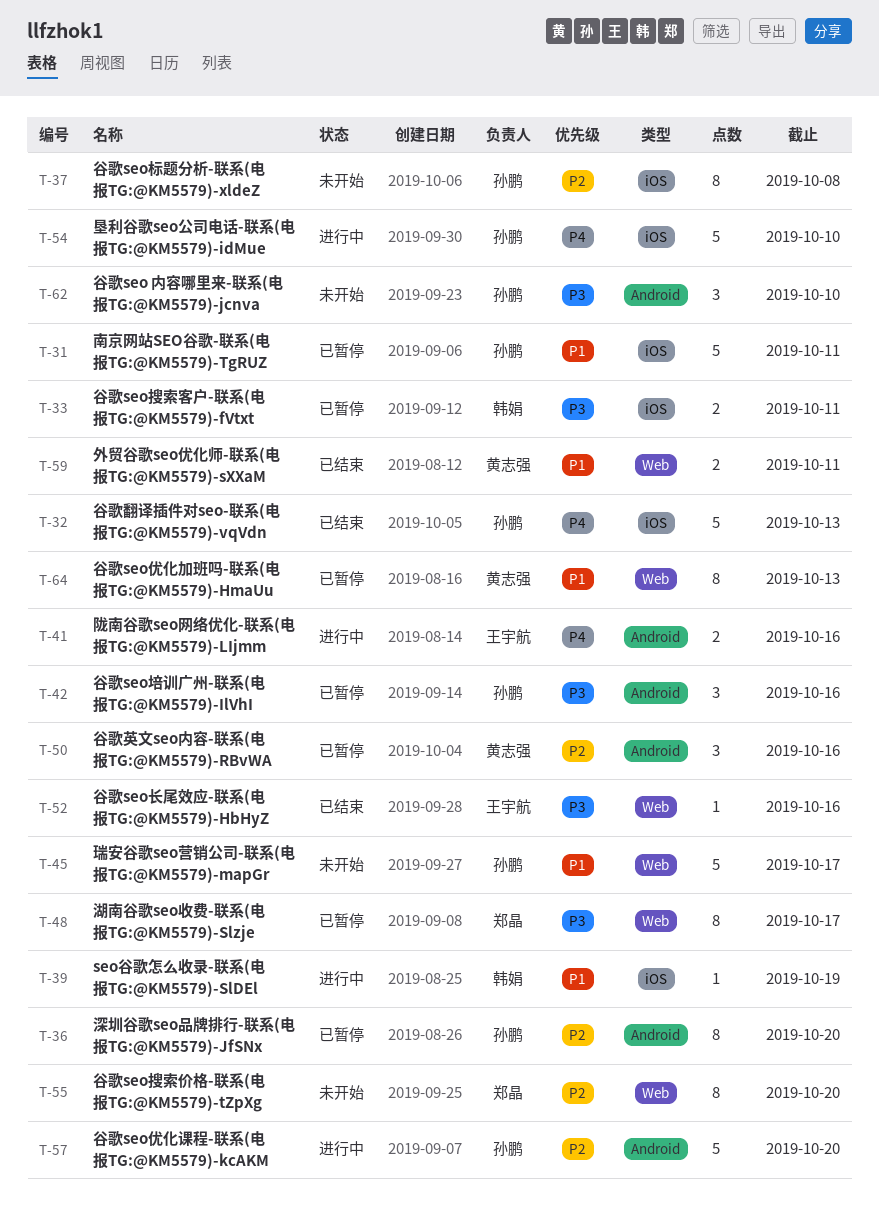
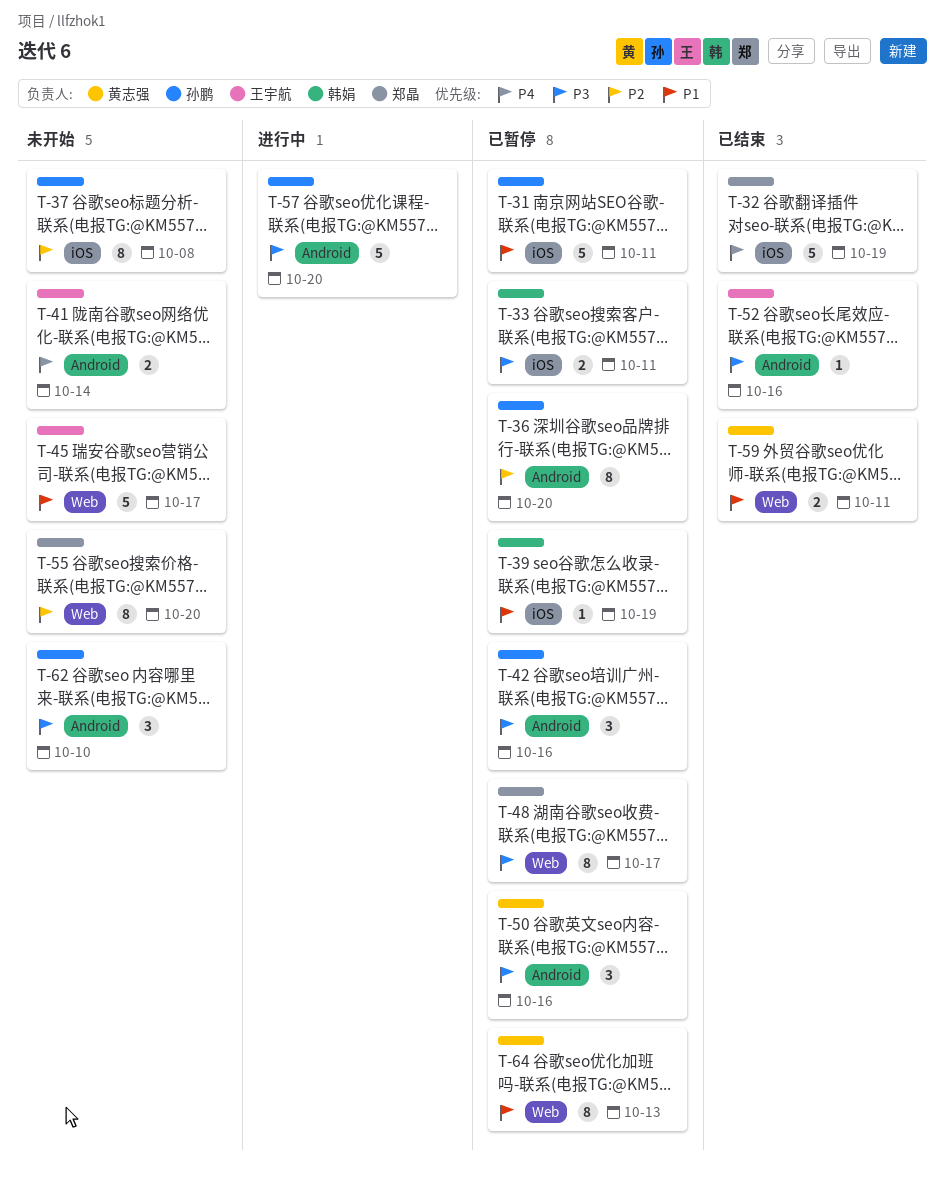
T-32, owner: 孙鹏 -> 郑晶
T-32, due: Oct 13 -> Oct 19
T-39, status: 进行中 -> 已暂停
T-41, status: 进行中 -> 未开始
T-41, due: Oct 16 -> Oct 14
T-45, owner: 孙鹏 -> 王宇航
T-50, priority: P2 -> P3
T-52, label: Web -> Android
T-54: present -> none
T-57, priority: P2 -> P3

